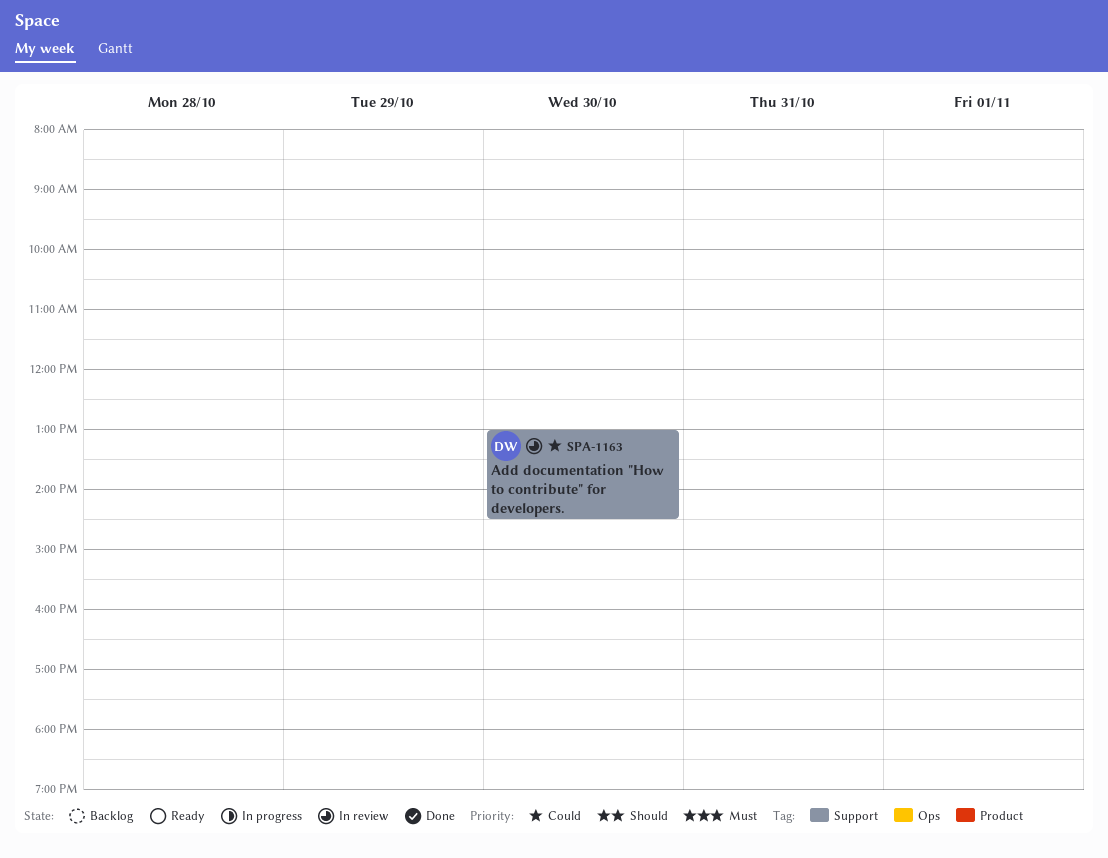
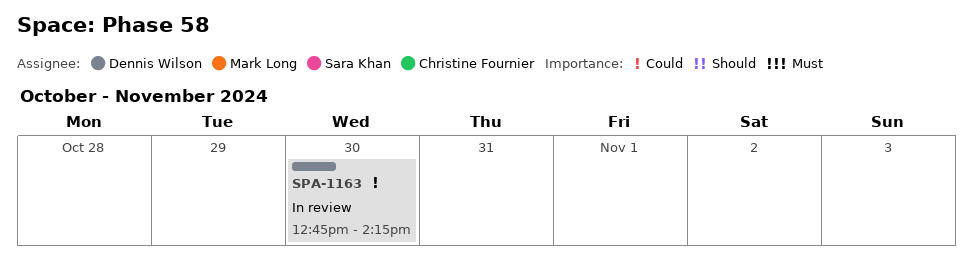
SPA-1163, begins: 13:00 -> 12:45
SPA-1163, ends: 14:30 -> 14:15

